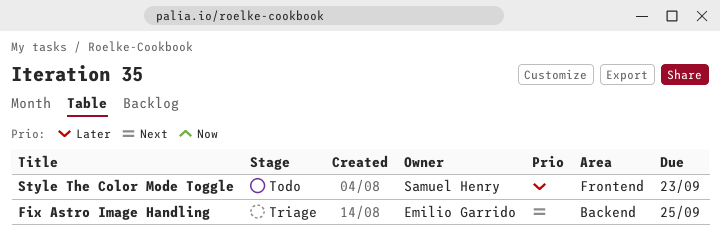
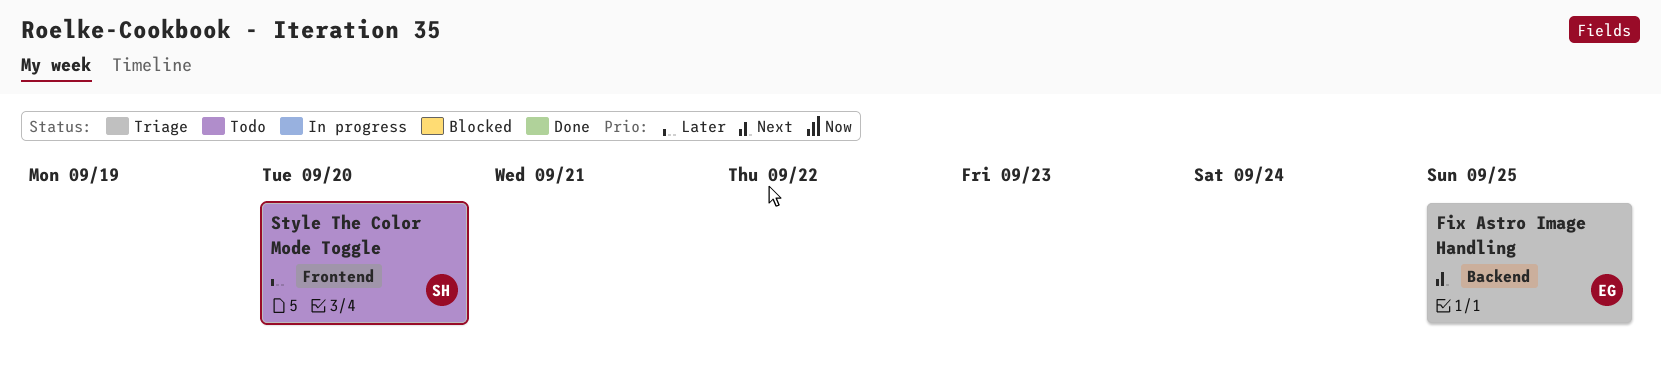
Style The Color Mode Toggle, due: Sep 23 -> Sep 20

